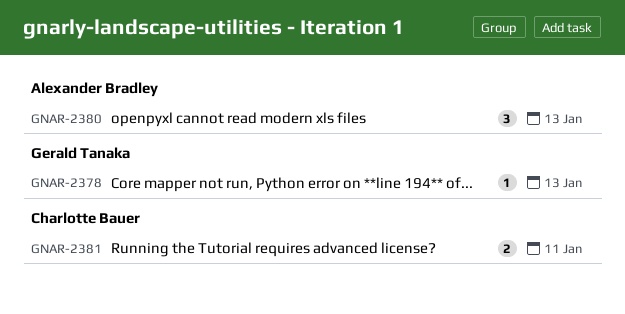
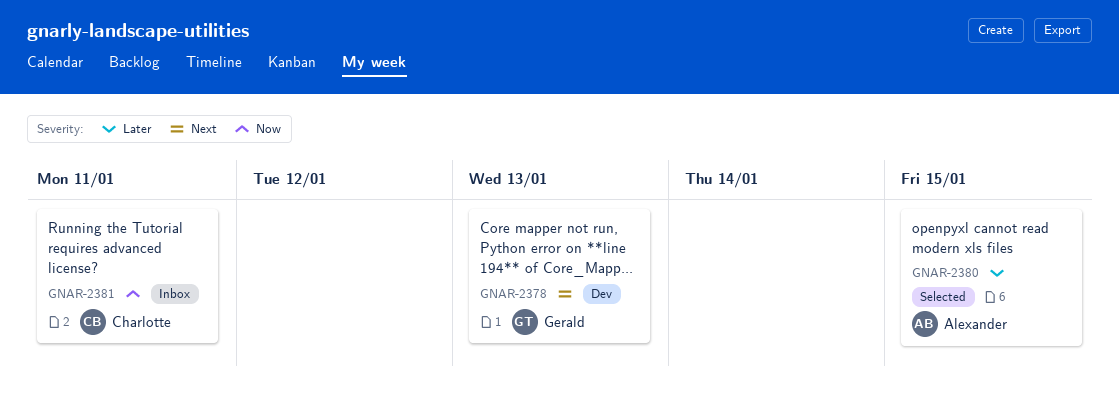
GNAR-2380, due: Jan 13 -> Jan 15

